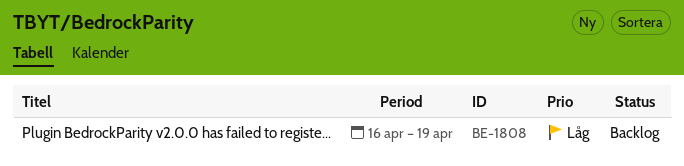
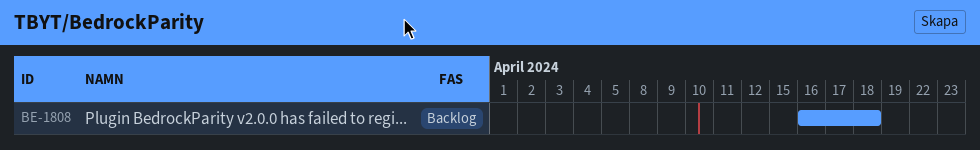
BE-1808, due: Apr 19 -> Apr 18

